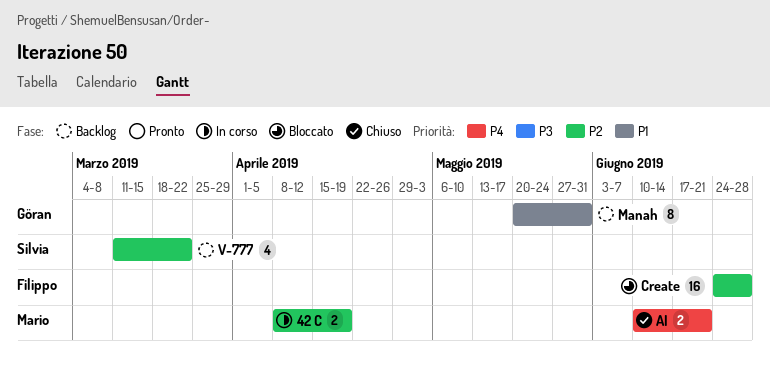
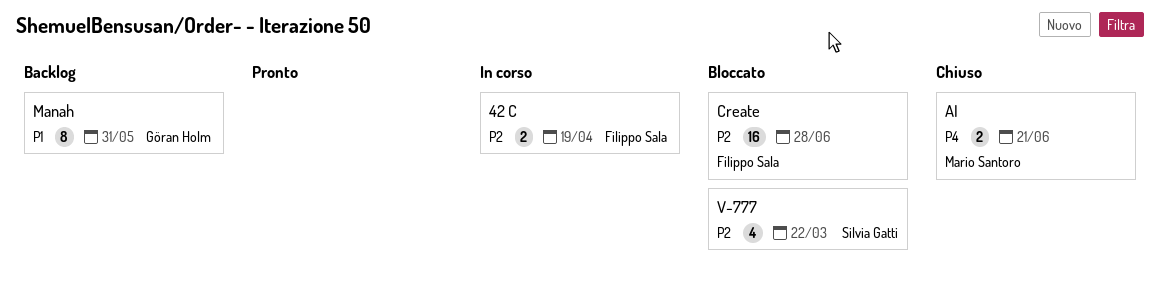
42 C, owner: Mario Santoro -> Filippo Sala
V-777, status: Backlog -> Bloccato

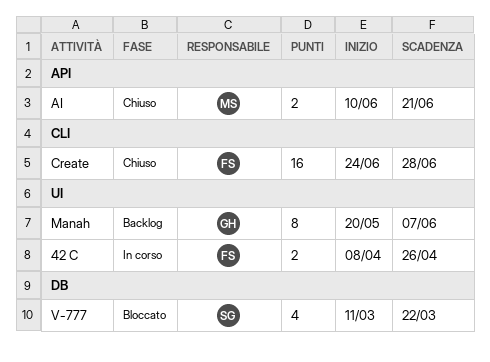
42 C, due: Apr 19 -> Apr 26
Create, status: Bloccato -> Chiuso
Manah, due: May 31 -> Jun 7

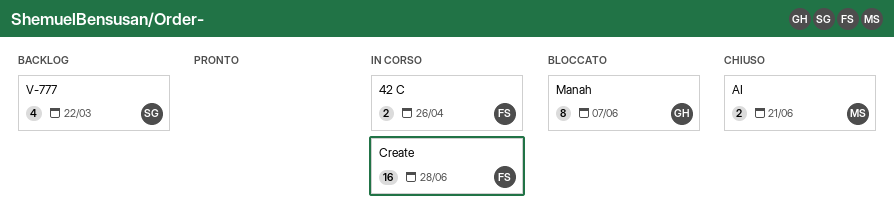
Create, status: Chiuso -> In corso
Manah, status: Backlog -> Bloccato
V-777, status: Bloccato -> Backlog

